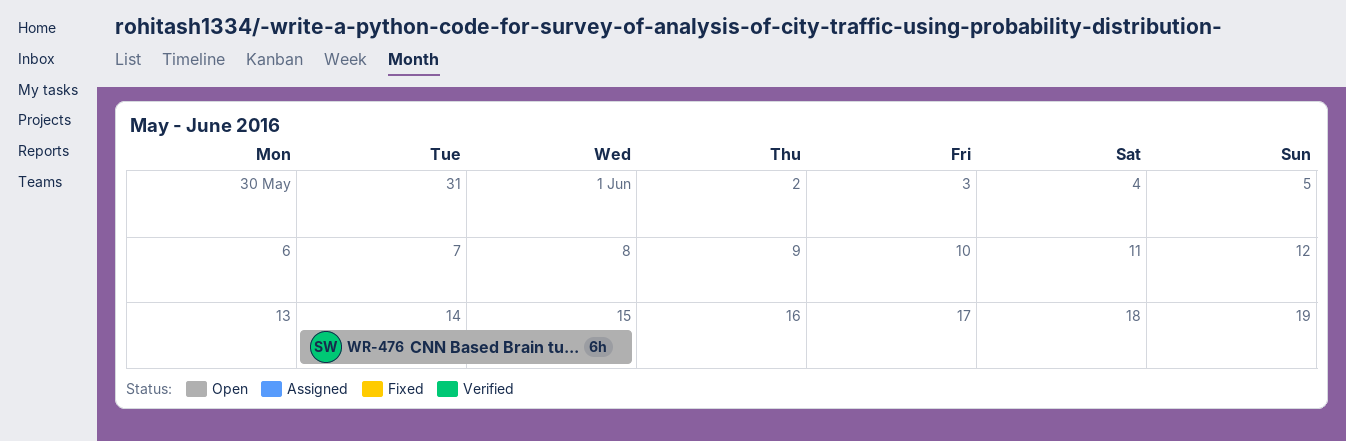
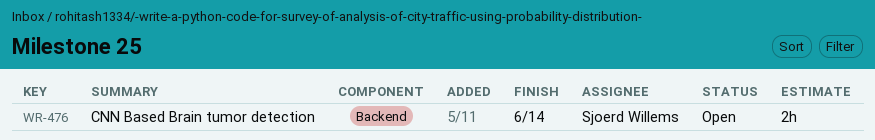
WR-476, estimate: 6h -> 2h
WR-476, due: Jun 15 -> Jun 14

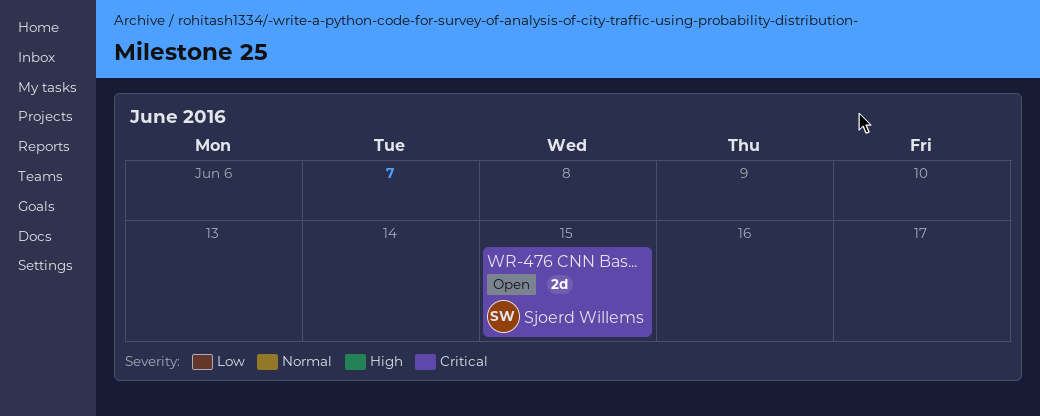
WR-476, estimate: 2h -> 2d
WR-476, due: Jun 14 -> Jun 15

